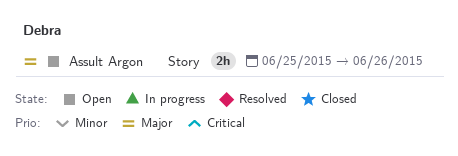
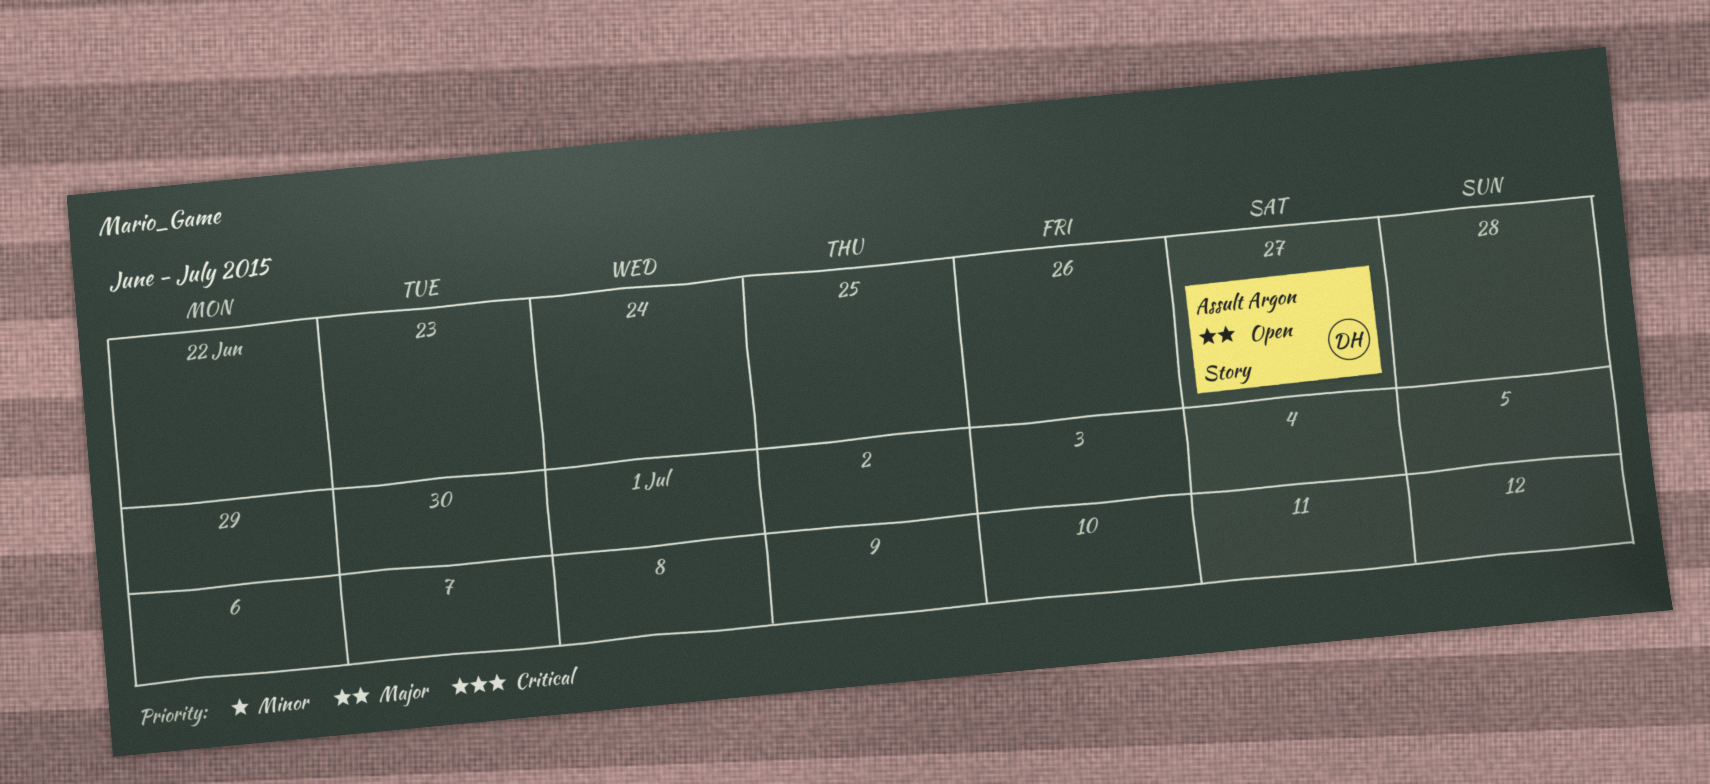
Assult Argon, due: Jun 26 -> Jun 27

